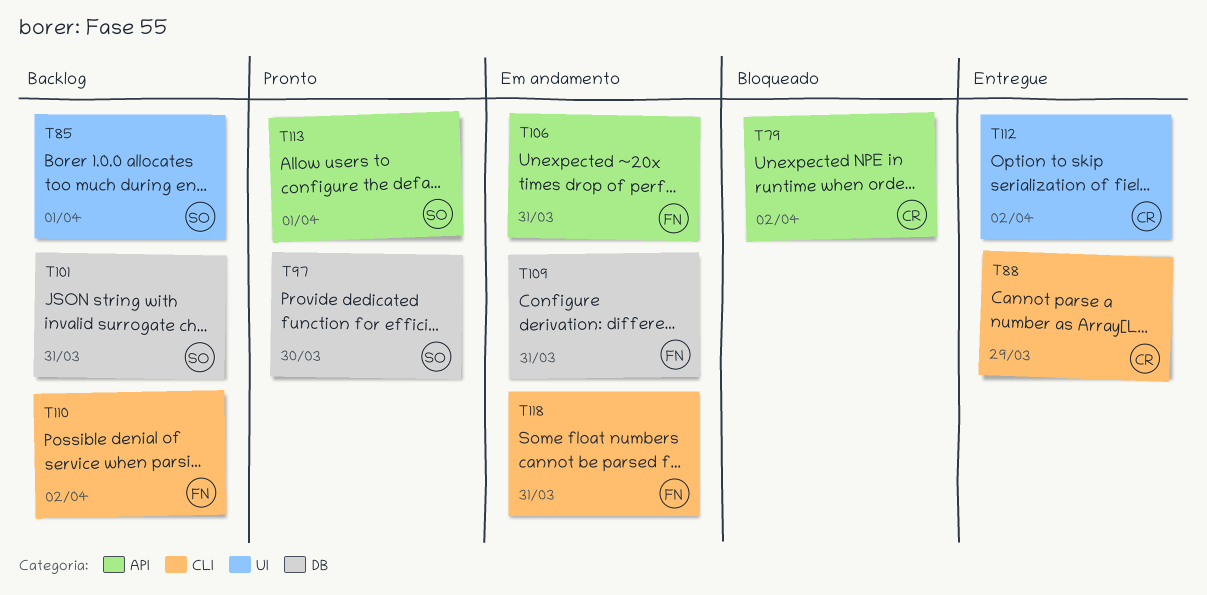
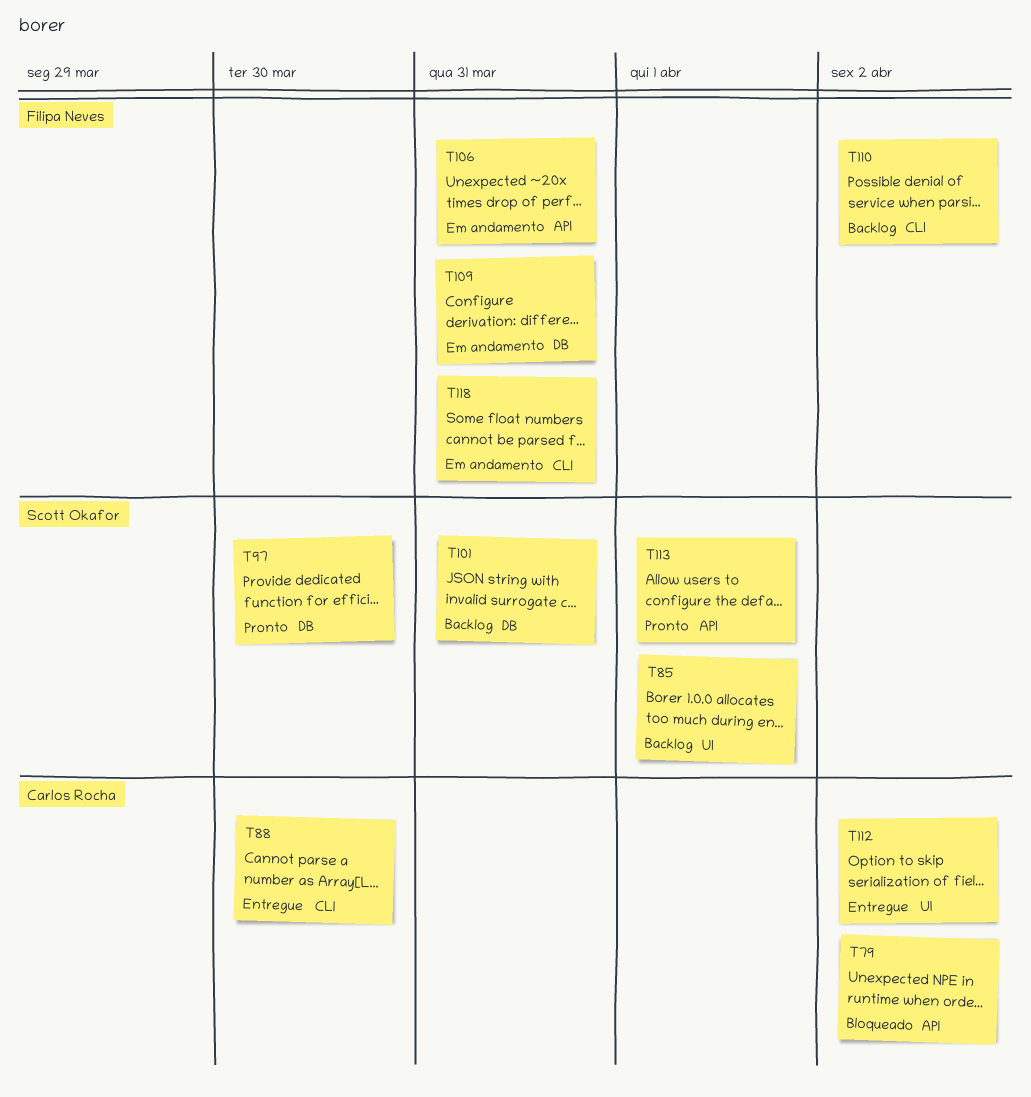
T88, due: Mar 29 -> Mar 30

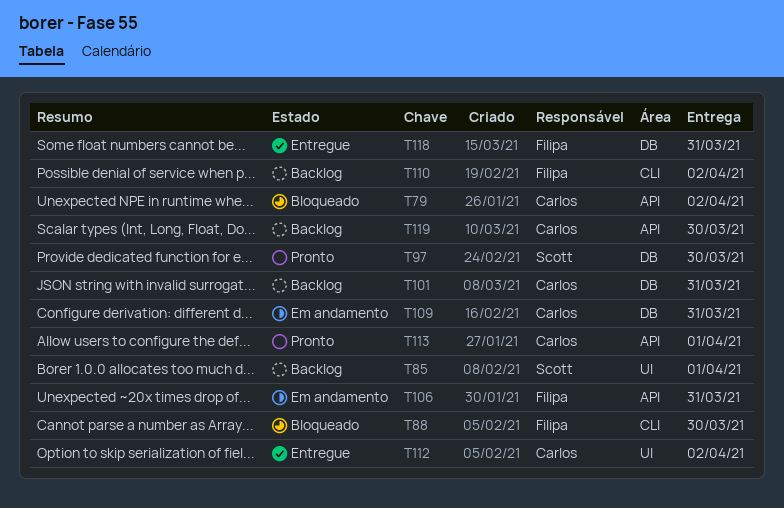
T88, status: Entregue -> Bloqueado
T88, owner: Carlos Rocha -> Filipa Neves
T101, owner: Scott Okafor -> Carlos Rocha
T109, owner: Filipa Neves -> Carlos Rocha
T113, owner: Scott Okafor -> Carlos Rocha
T118, status: Em andamento -> Entregue
T118, label: CLI -> DB
T119: none -> present

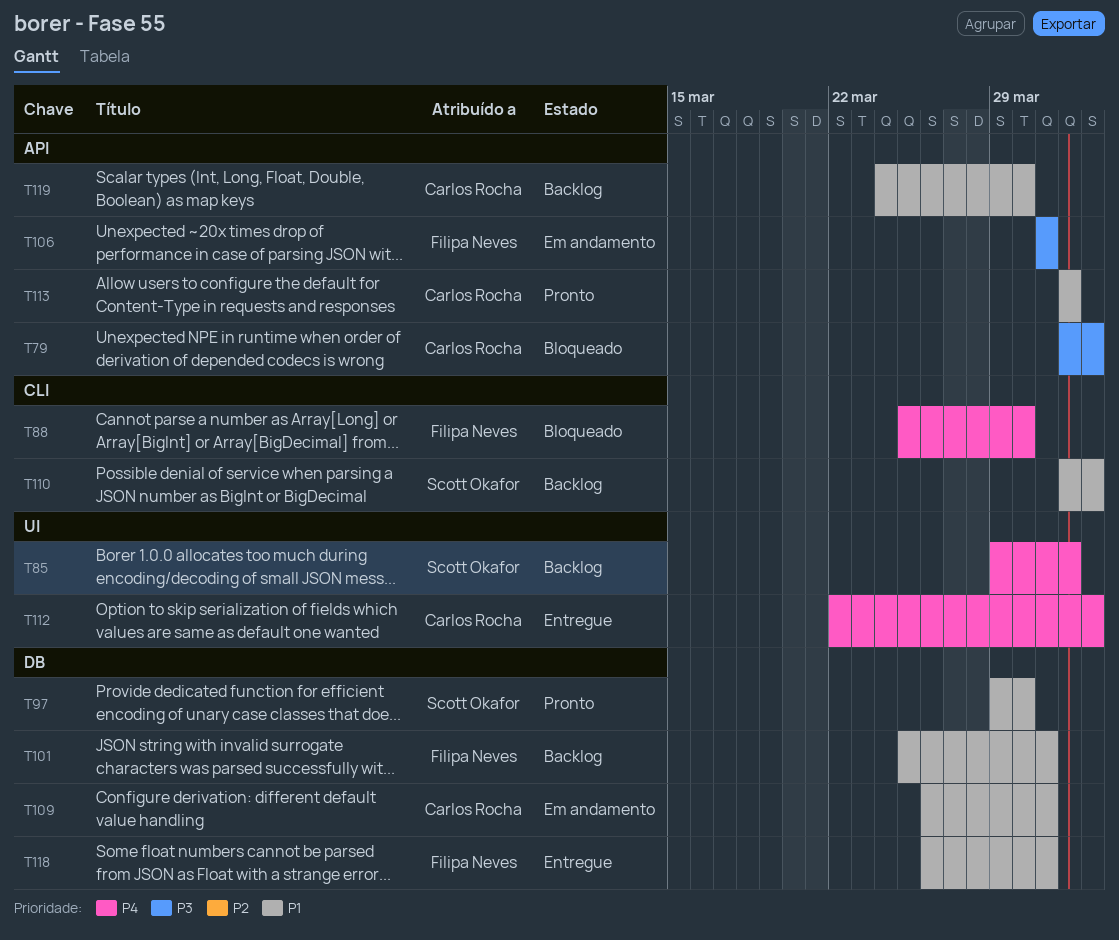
T101, owner: Carlos Rocha -> Filipa Neves
T110, owner: Filipa Neves -> Scott Okafor

